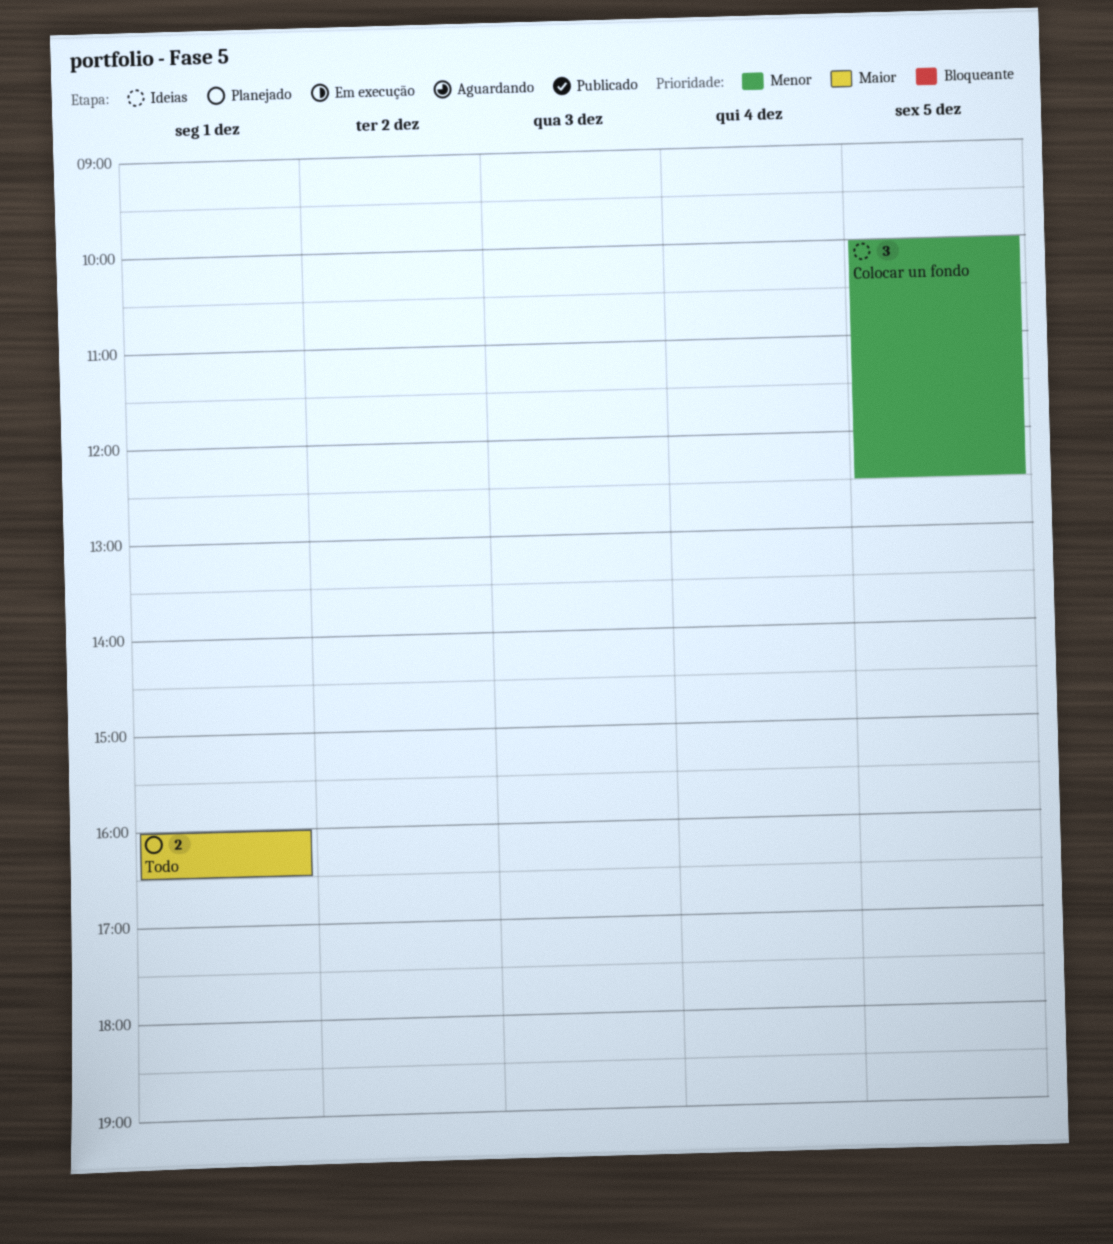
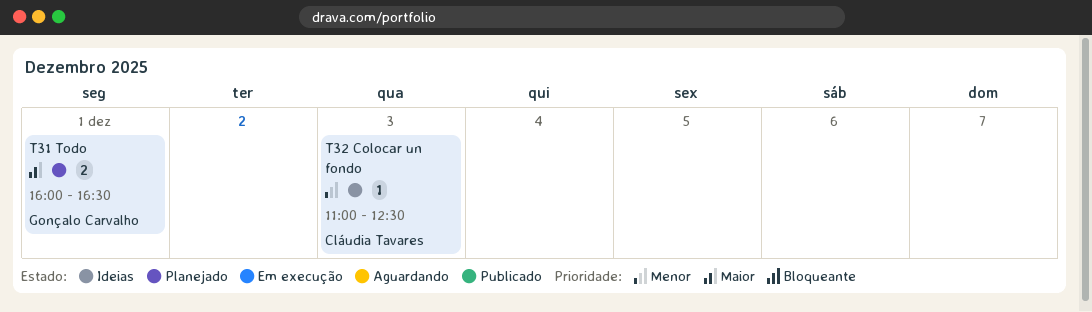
Colocar un fondo, estimate: 3 -> 1
Colocar un fondo, day: Dec 5 -> Dec 3
Colocar un fondo, begins: 10:00 -> 11:00

